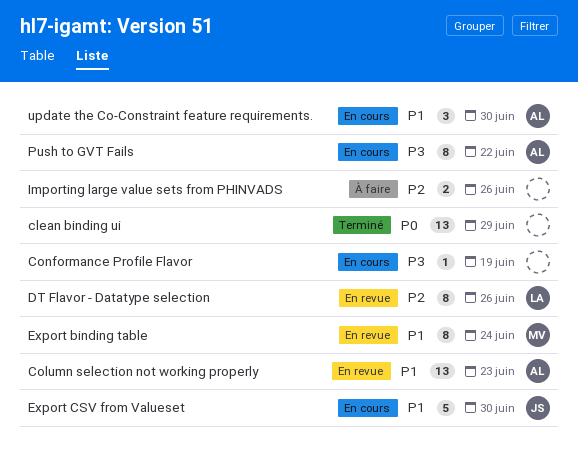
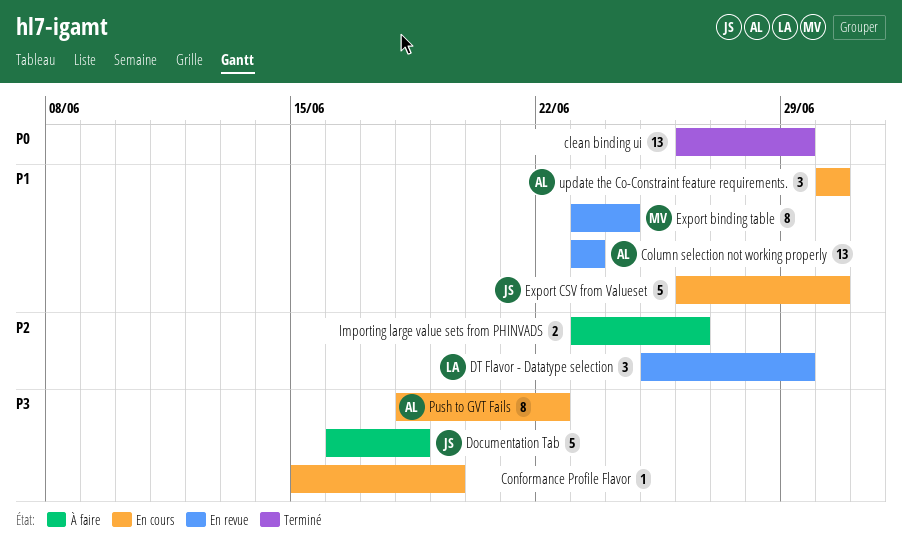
Documentation Tab: none -> present
DT Flavor - Datatype selection, estimate: 8 -> 3
DT Flavor - Datatype selection, due: Jun 26 -> Jun 29

